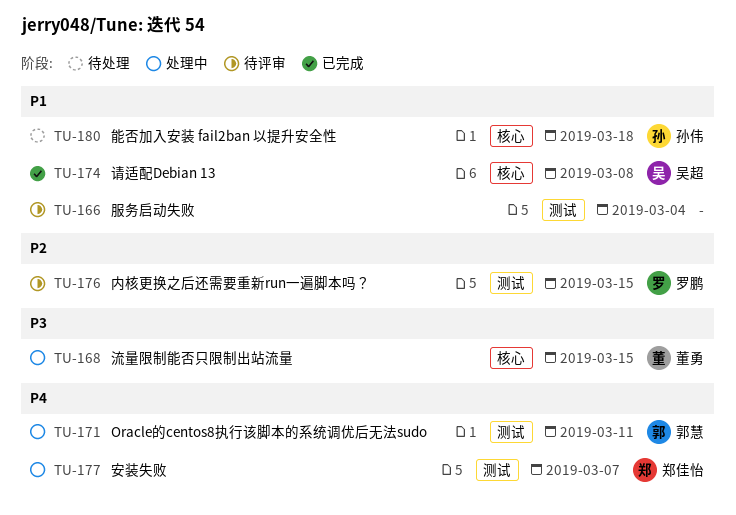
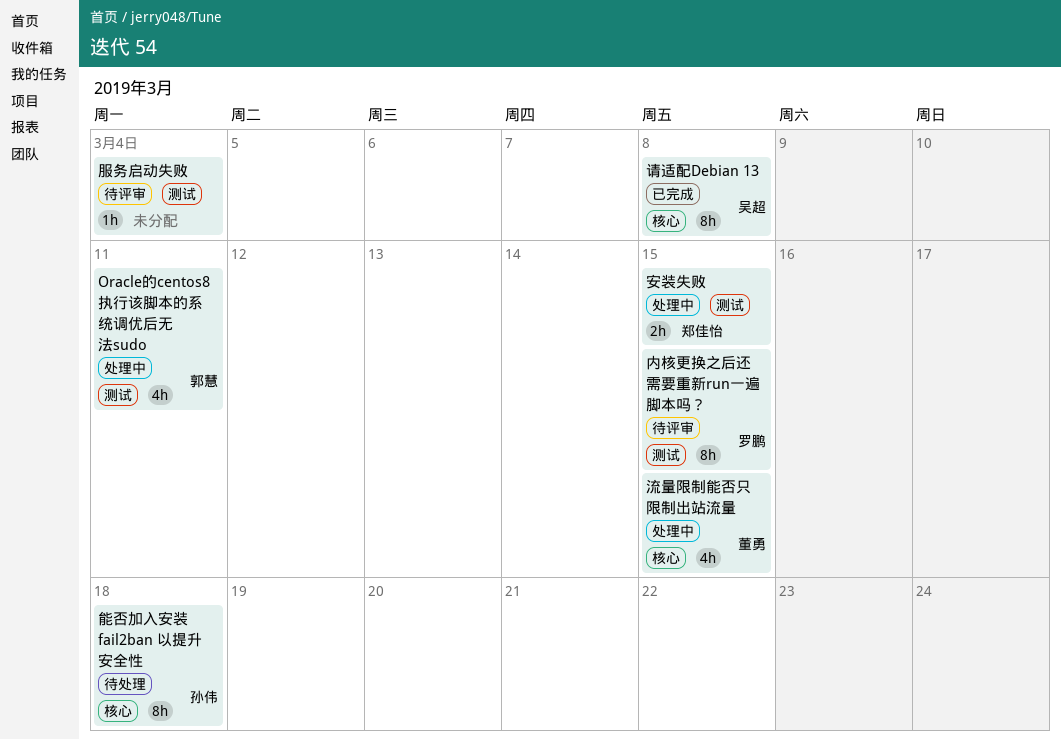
安装失败, due: Mar 7 -> Mar 15

